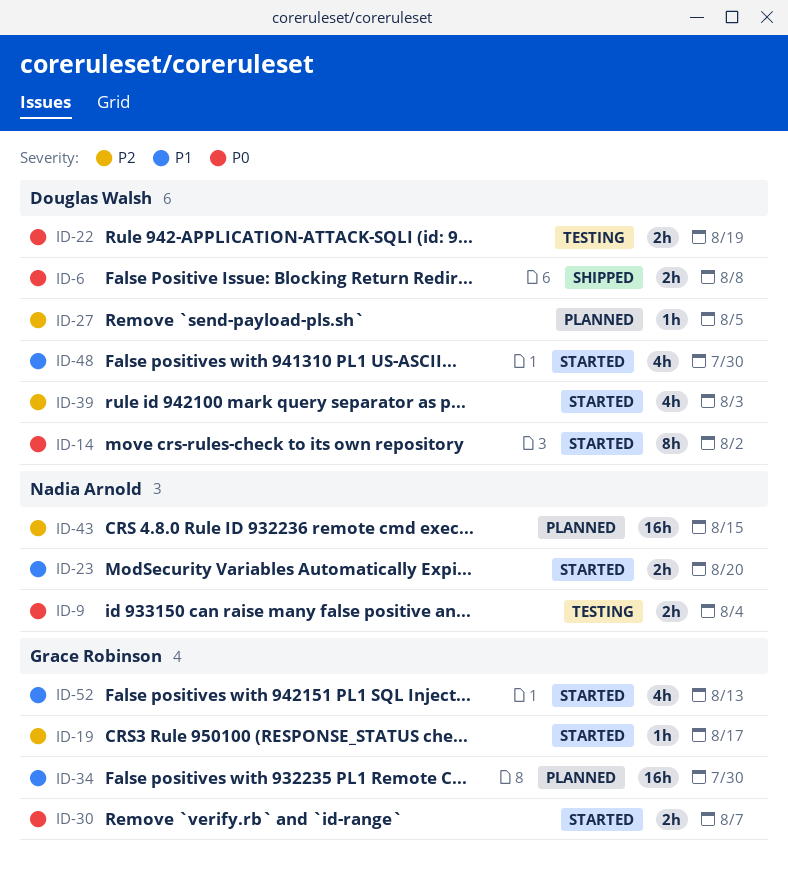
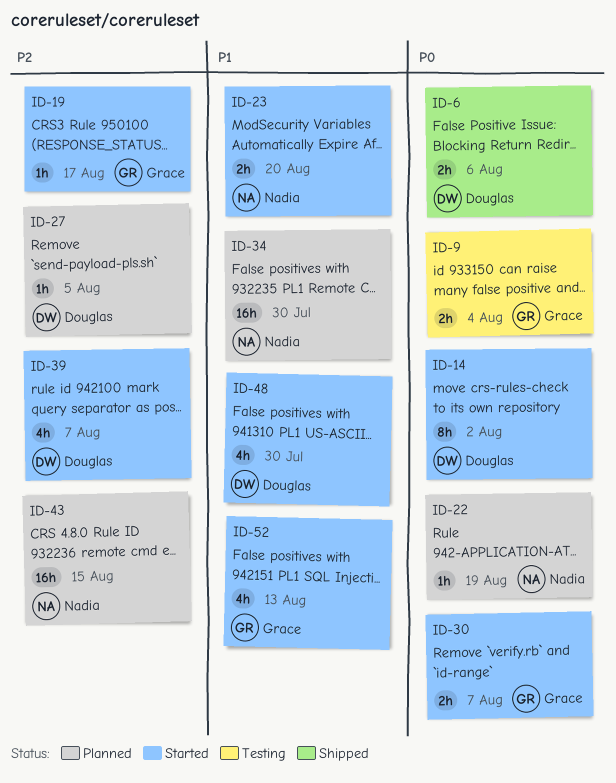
ID-6, due: Aug 8 -> Aug 6
ID-9, owner: Nadia Arnold -> Grace Robinson
ID-22, status: Testing -> Planned
ID-22, owner: Douglas Walsh -> Nadia Arnold
ID-22, estimate: 2h -> 1h
ID-34, owner: Grace Robinson -> Nadia Arnold
ID-39, due: Aug 3 -> Aug 7

